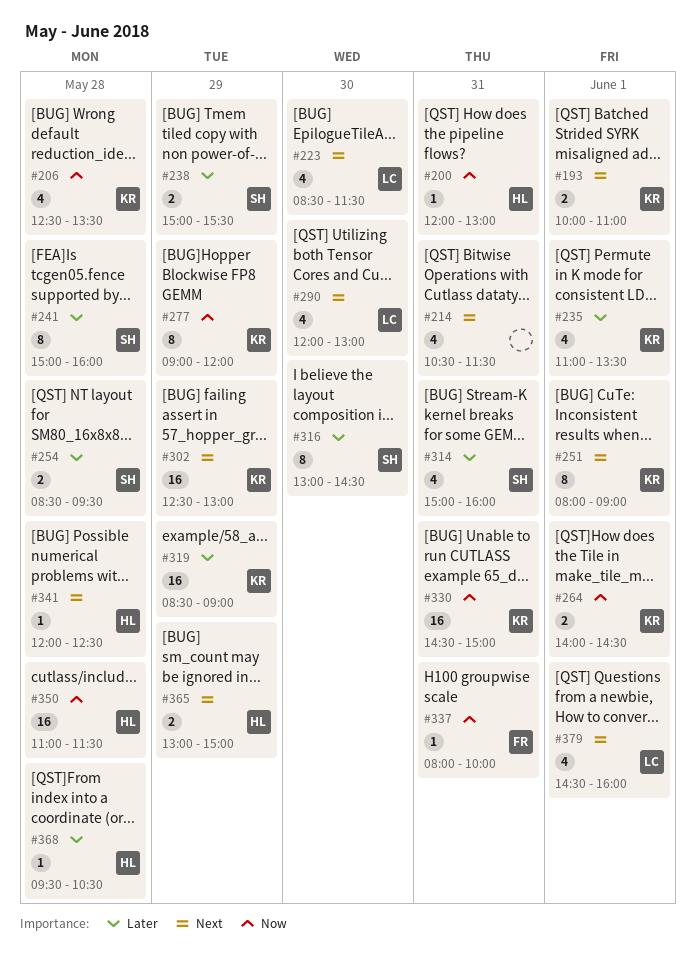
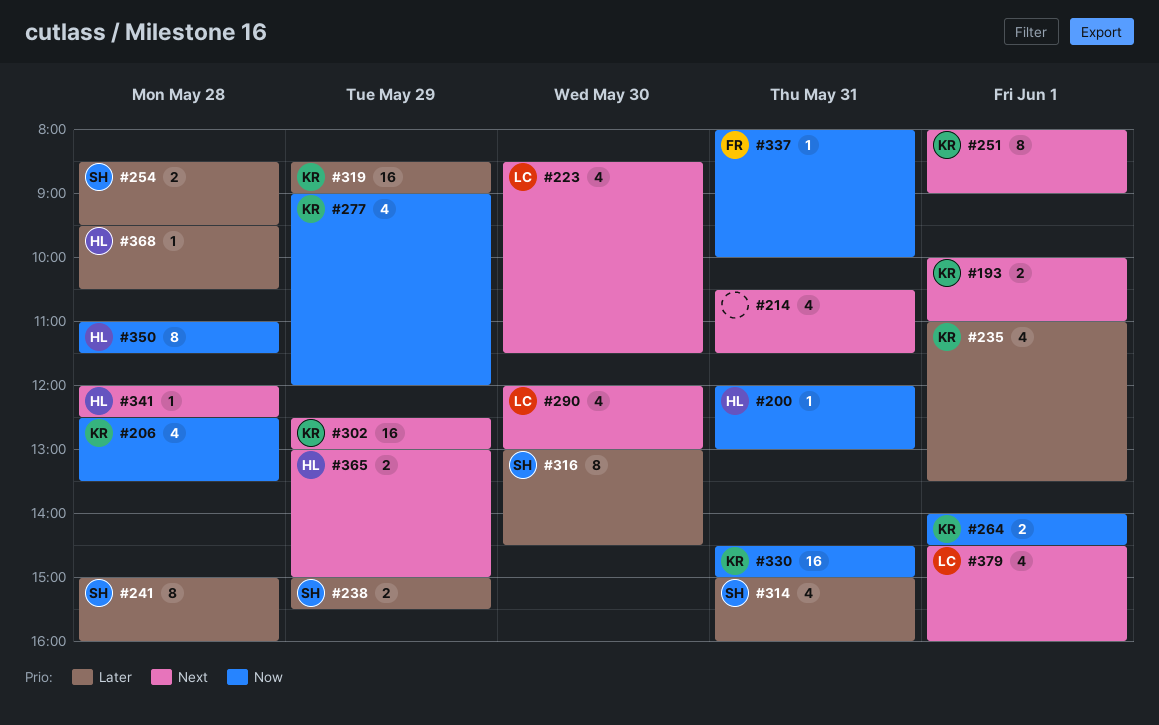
#277, estimate: 8 -> 4
#350, estimate: 16 -> 8

